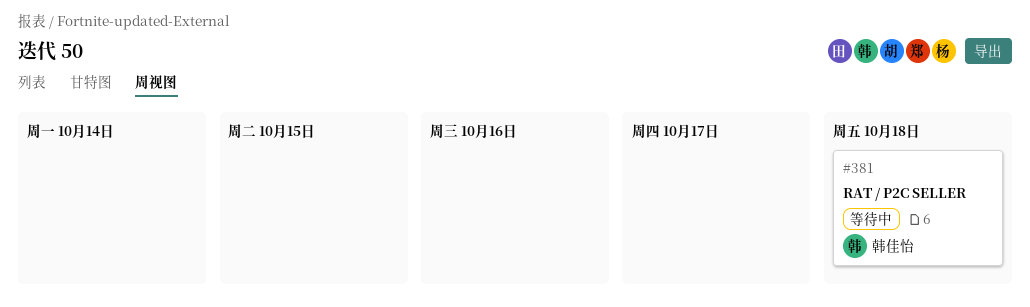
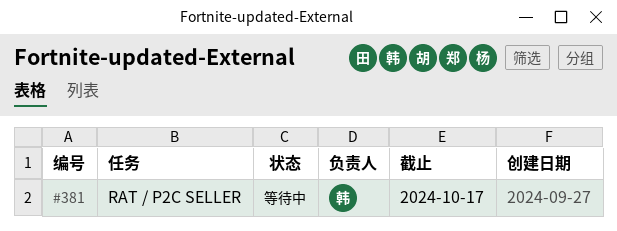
#381, due: Oct 18 -> Oct 17

